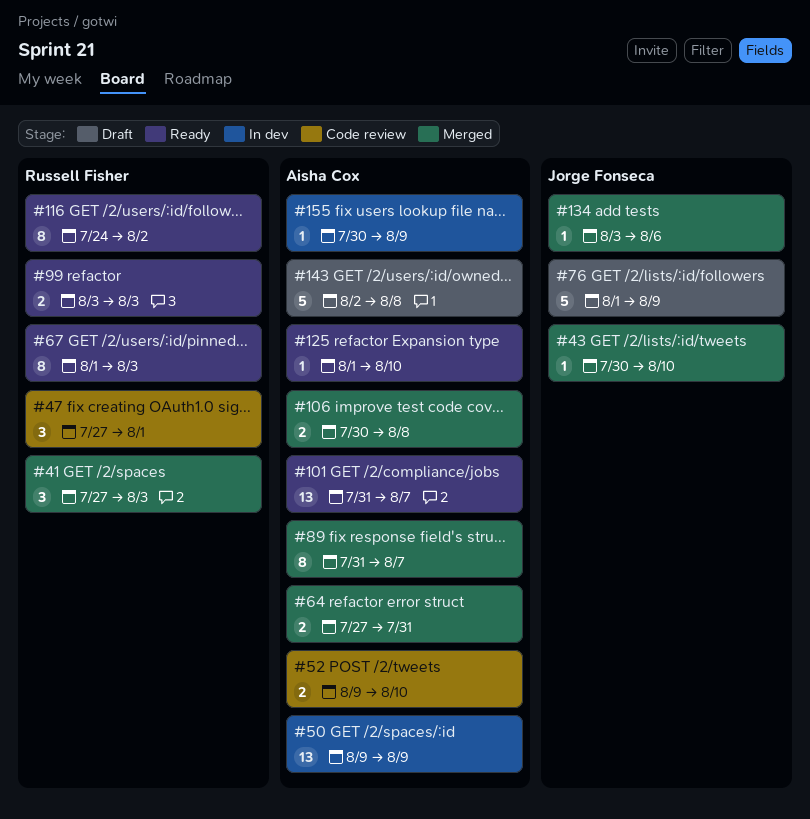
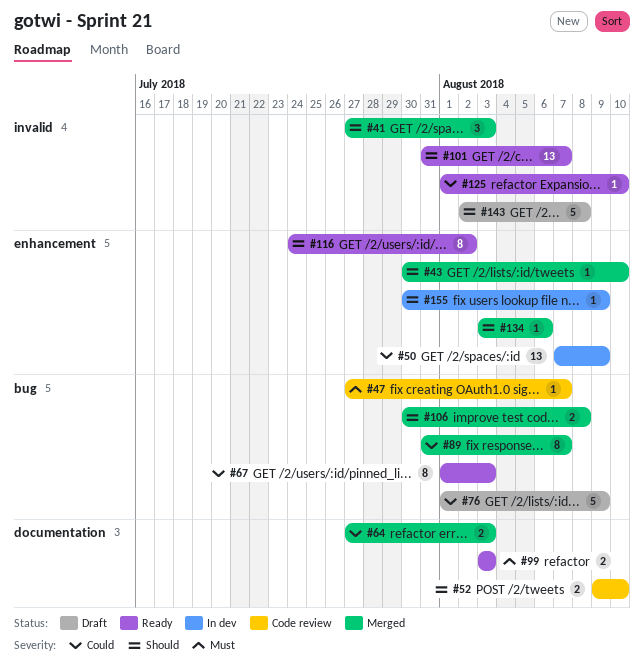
#47, estimate: 3 -> 1
#47, due: Aug 1 -> Aug 7
#50, start: Aug 9 -> Aug 7
#64, due: Jul 31 -> Aug 3

